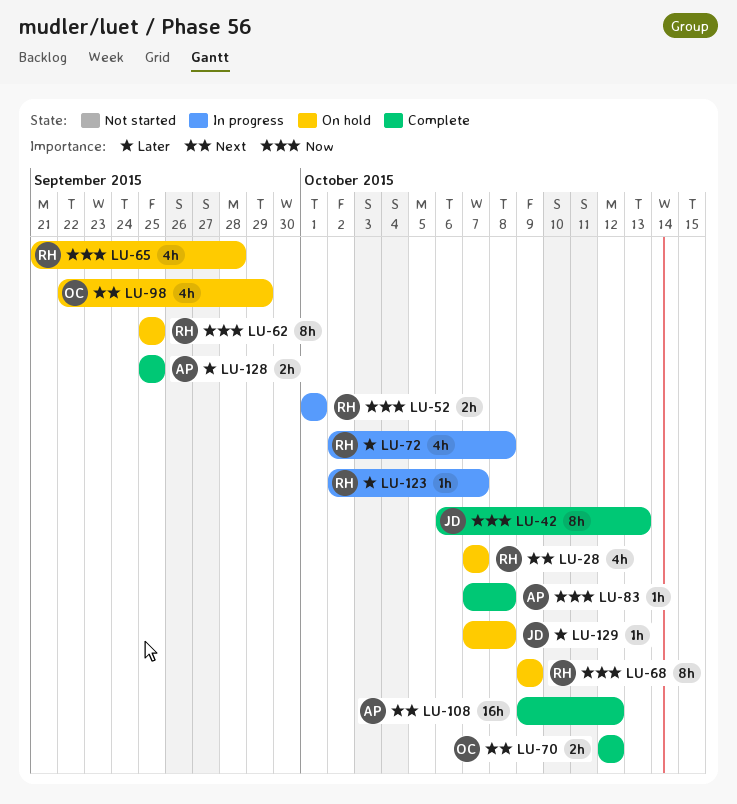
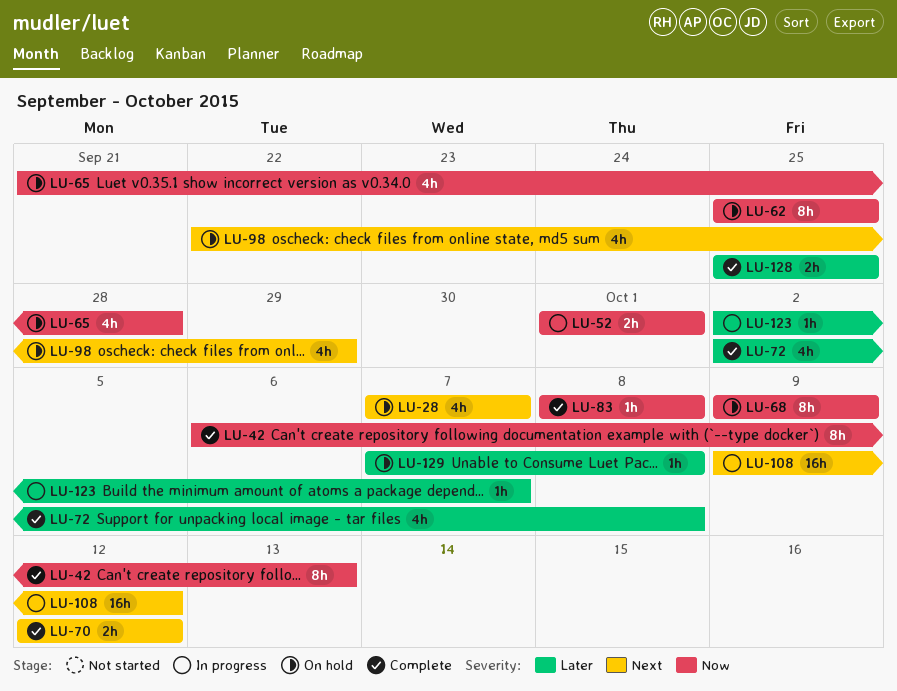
LU-72, status: In progress -> Complete
LU-83, start: Oct 7 -> Oct 8
LU-108, status: Complete -> In progress

